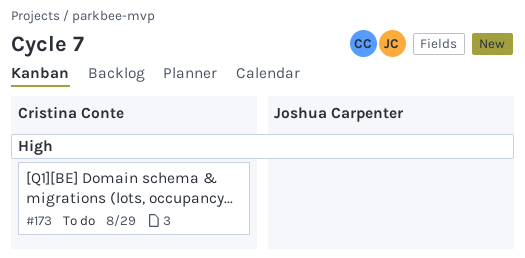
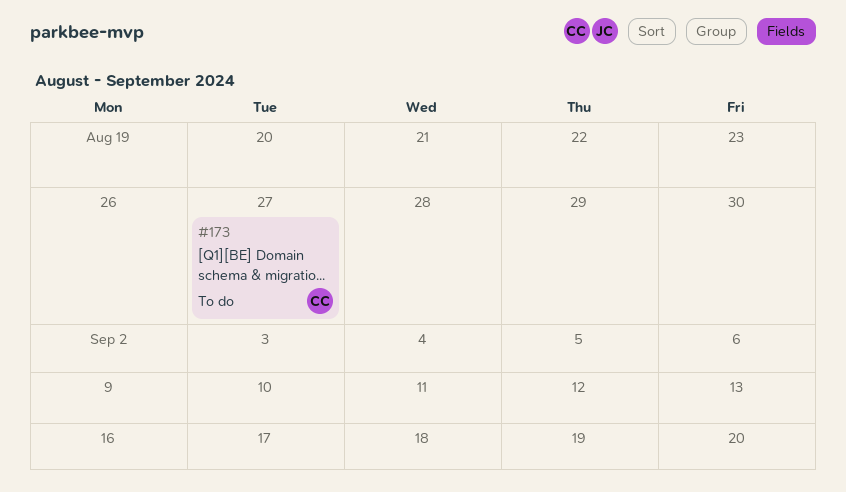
#173, due: Aug 29 -> Aug 27

